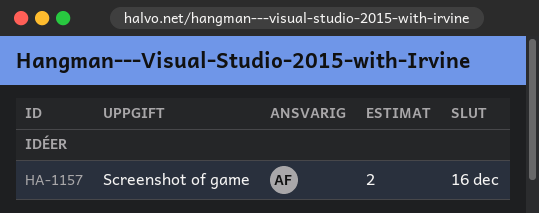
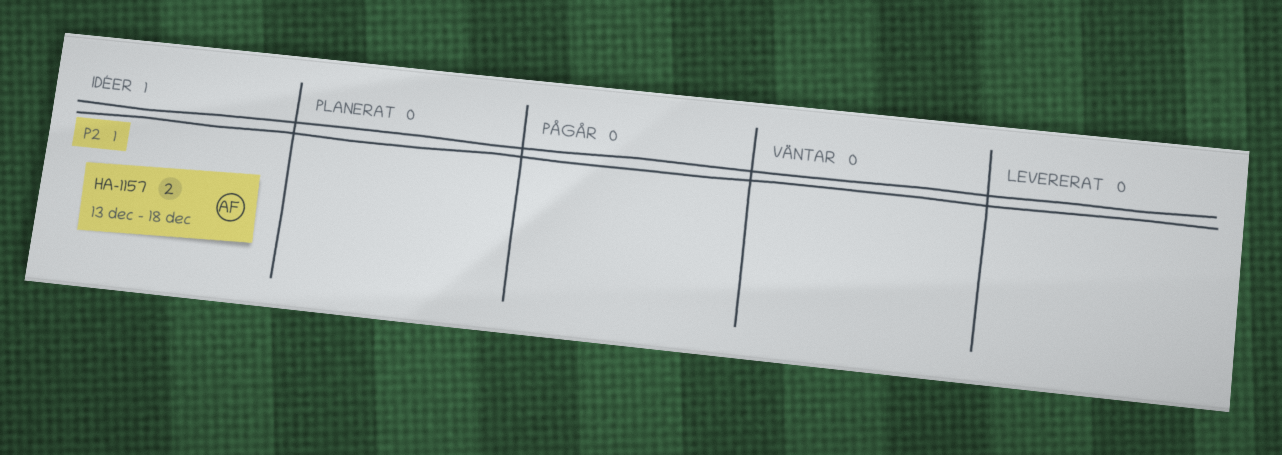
HA-1157, due: Dec 16 -> Dec 18

